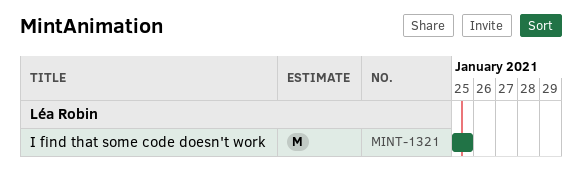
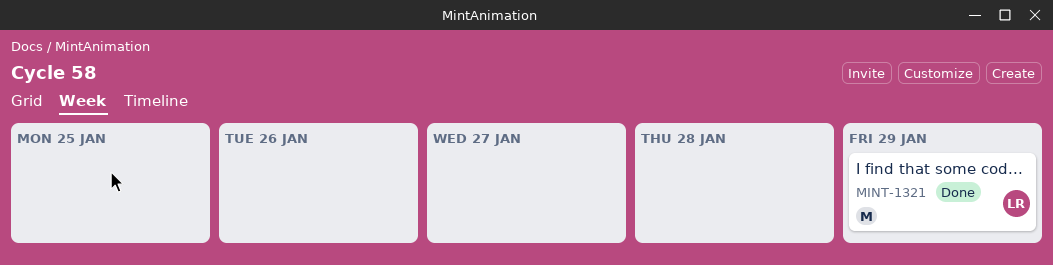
MINT-1321, due: Jan 25 -> Jan 29

